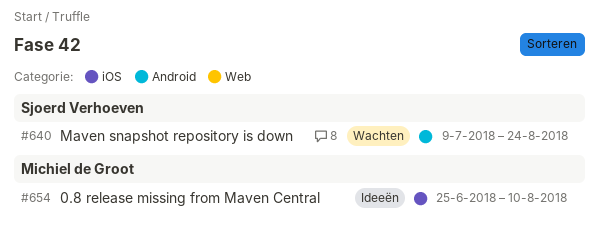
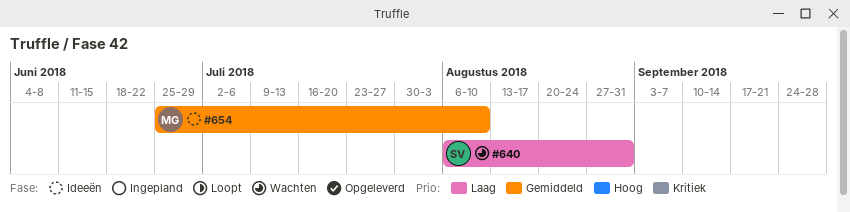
#640, start: Jul 9 -> Aug 6
#640, due: Aug 24 -> Aug 31

